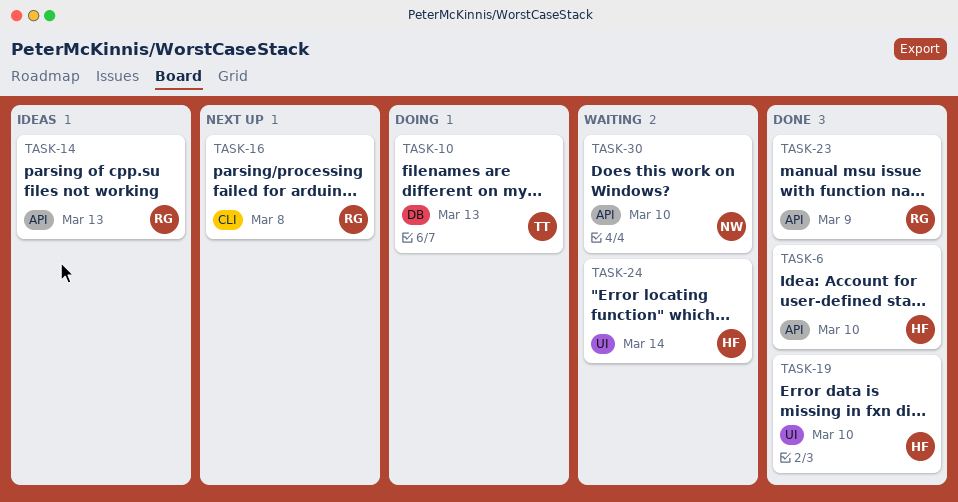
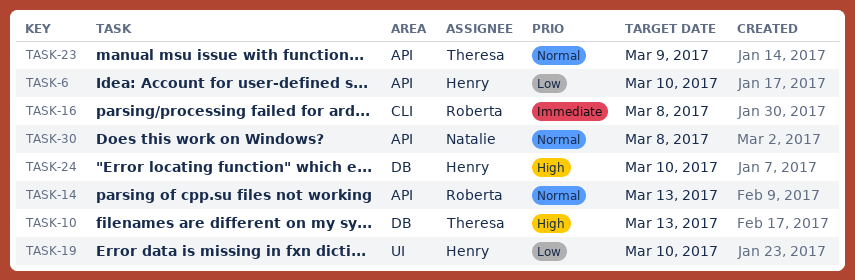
TASK-23, owner: Roberta -> Theresa
TASK-24, label: UI -> DB
TASK-24, due: Mar 14 -> Mar 10
TASK-30, due: Mar 10 -> Mar 8

